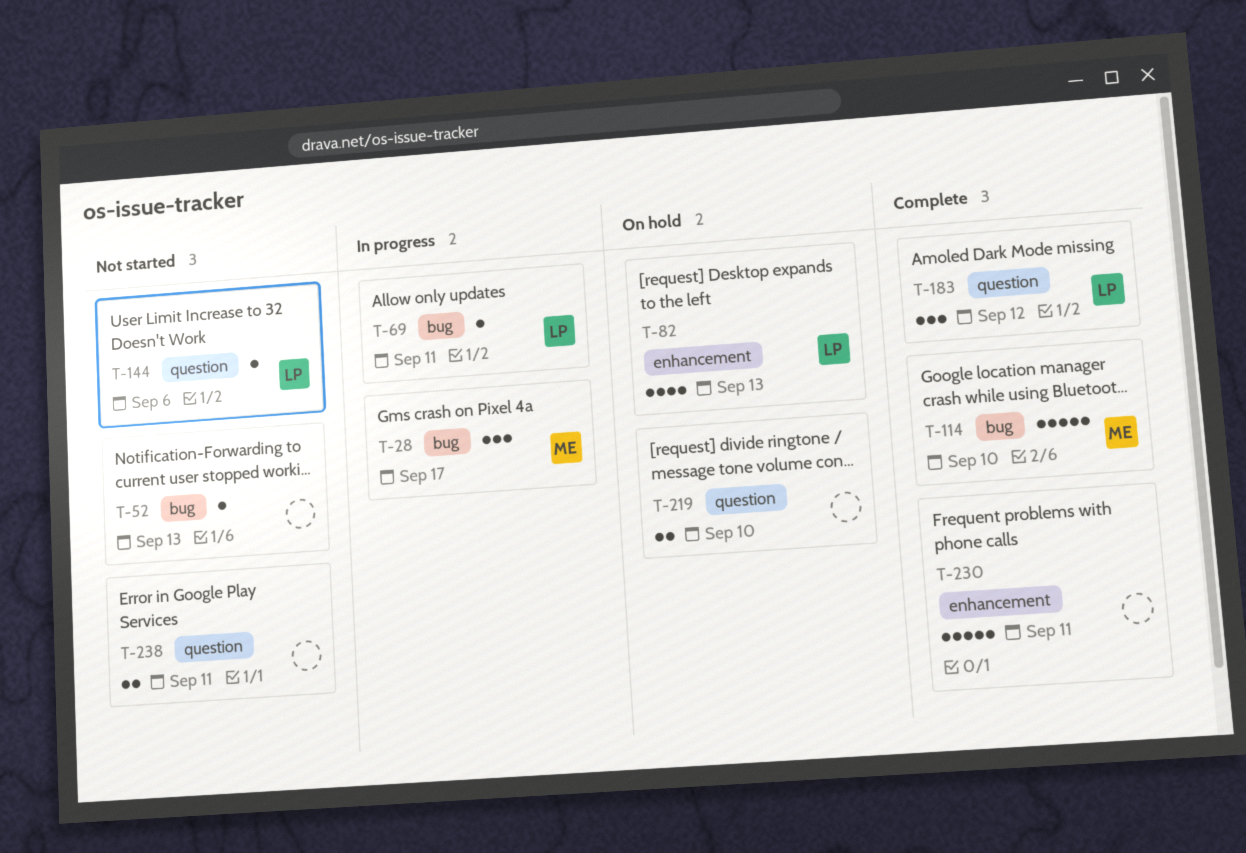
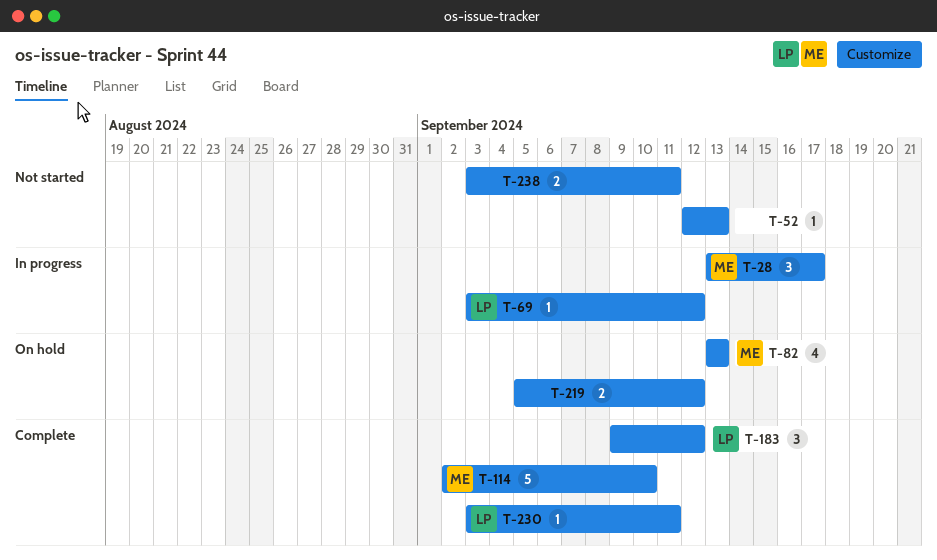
T-69, due: Sep 11 -> Sep 12
T-82, owner: LP -> ME
T-144: present -> none
T-219, due: Sep 10 -> Sep 12
T-230, owner: none -> LP
T-230, estimate: 5 -> 1

